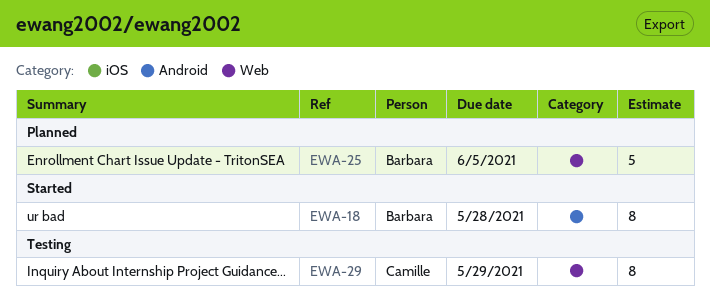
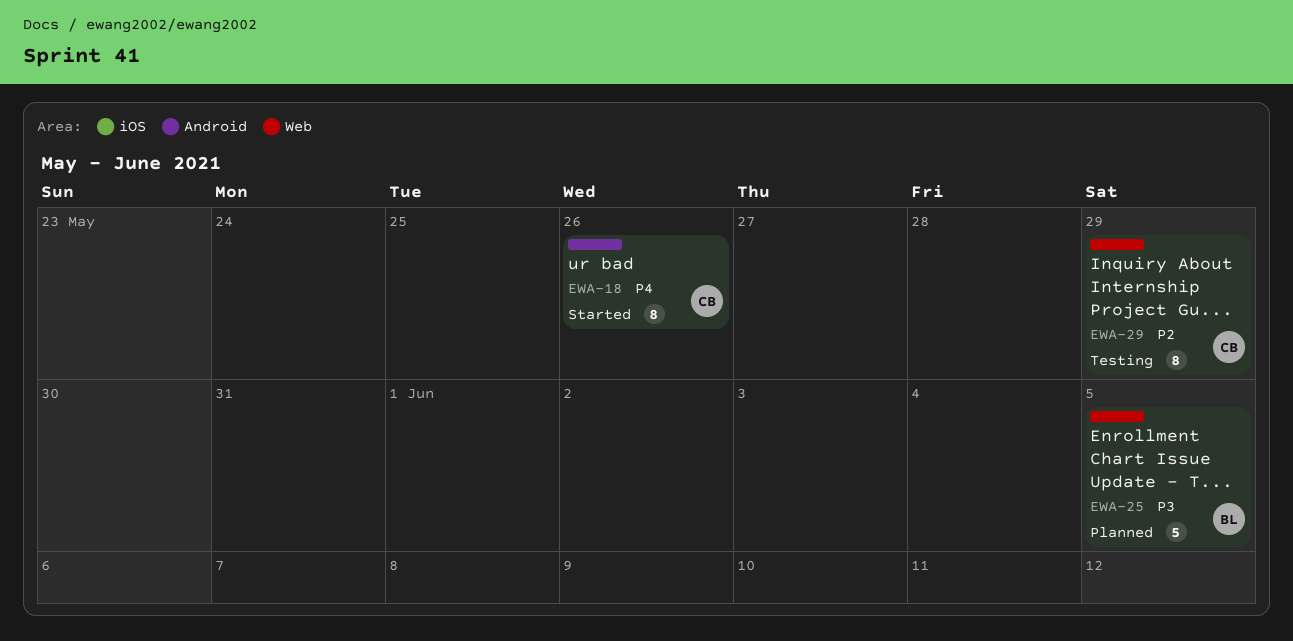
EWA-18, owner: Barbara -> Camille
EWA-18, due: May 28 -> May 26

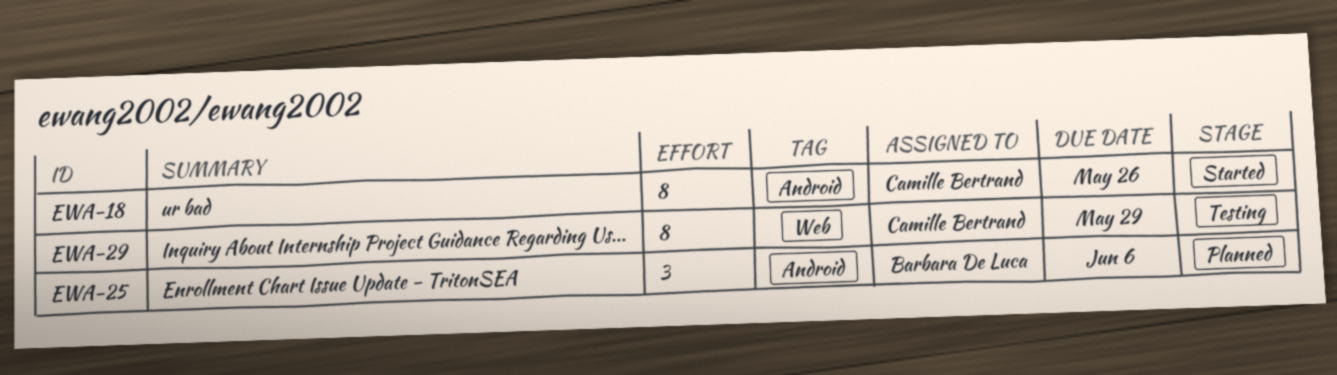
EWA-25, label: Web -> Android
EWA-25, estimate: 5 -> 3
EWA-25, due: Jun 5 -> Jun 6

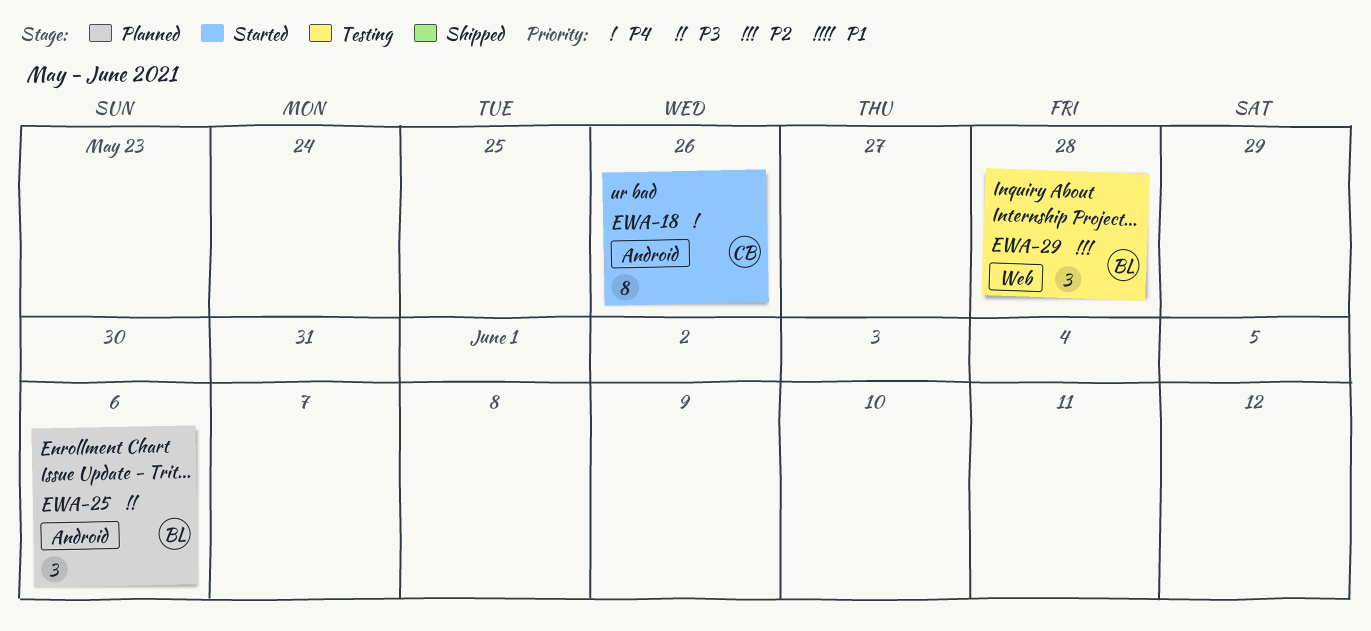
EWA-29, owner: Camille Bertrand -> Barbara De Luca
EWA-29, estimate: 8 -> 3
EWA-29, due: May 29 -> May 28

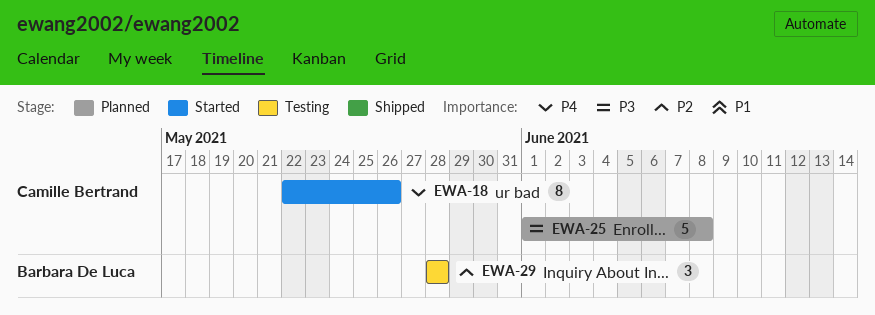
EWA-25, owner: Barbara De Luca -> Camille Bertrand
EWA-25, estimate: 3 -> 5
EWA-25, due: Jun 6 -> Jun 8

